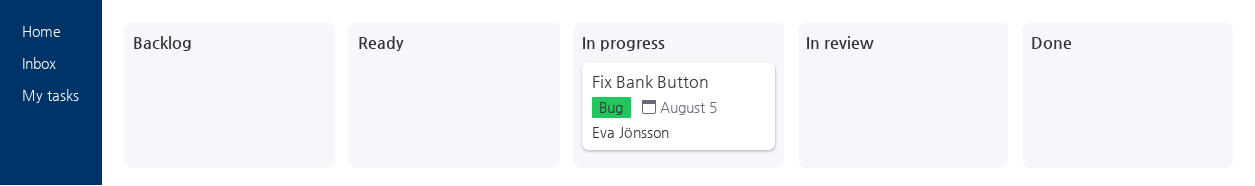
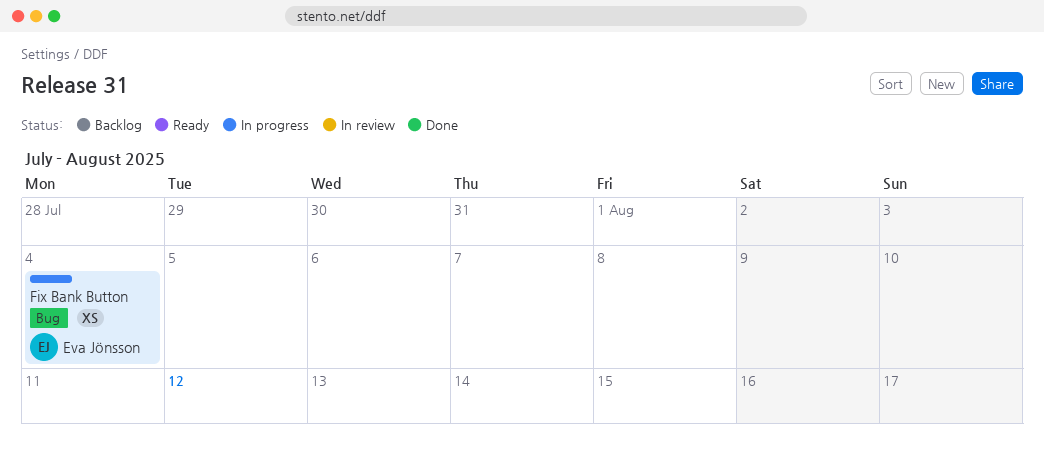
Fix Bank Button, due: Aug 5 -> Aug 4

